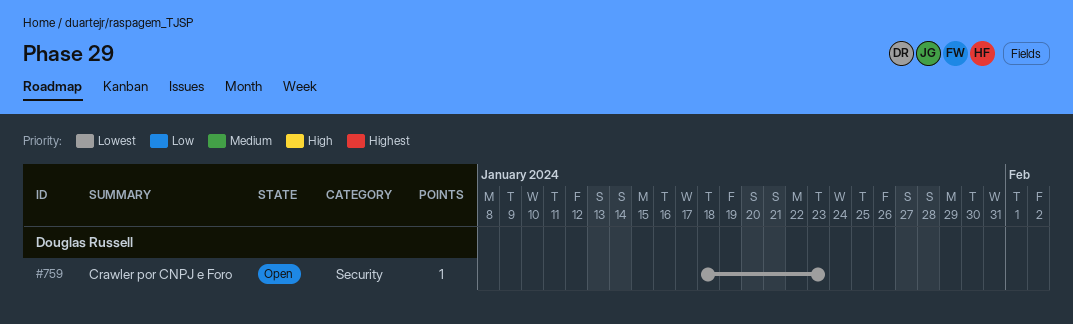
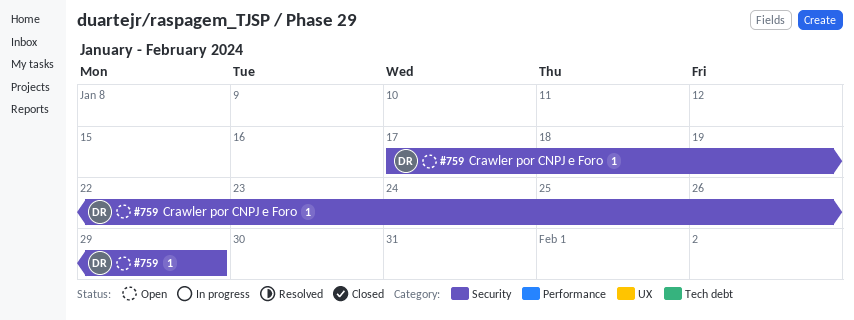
#759, start: Jan 18 -> Jan 17
#759, due: Jan 23 -> Jan 29

